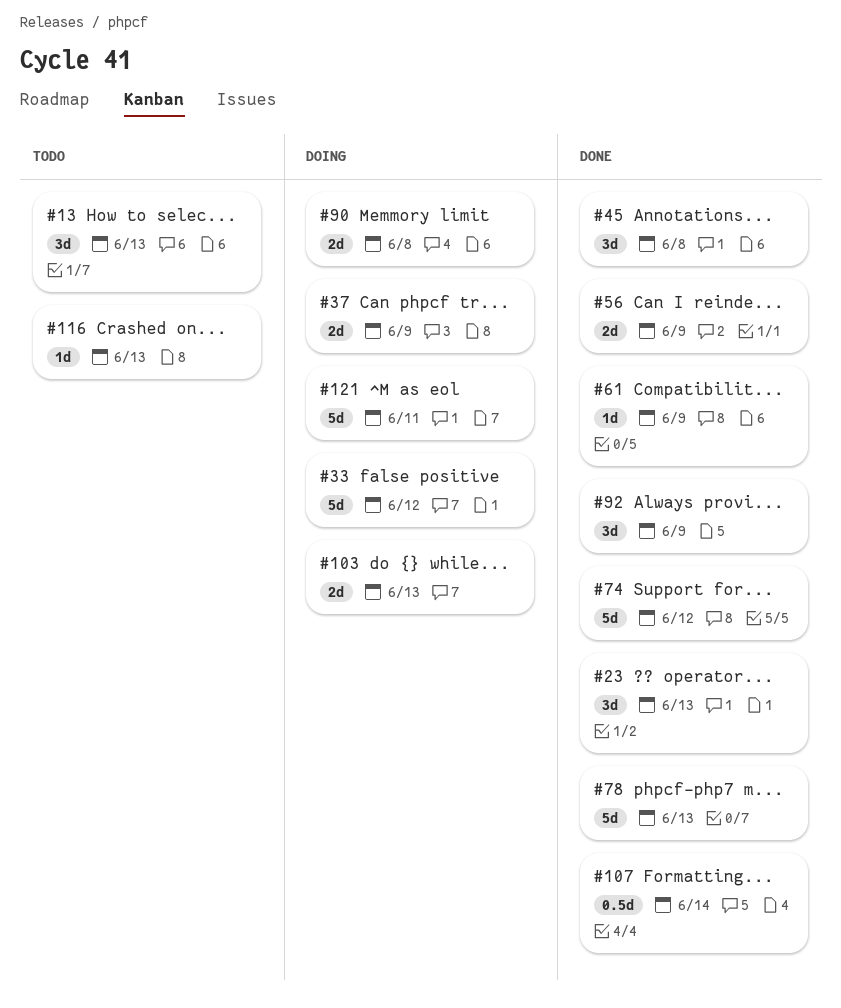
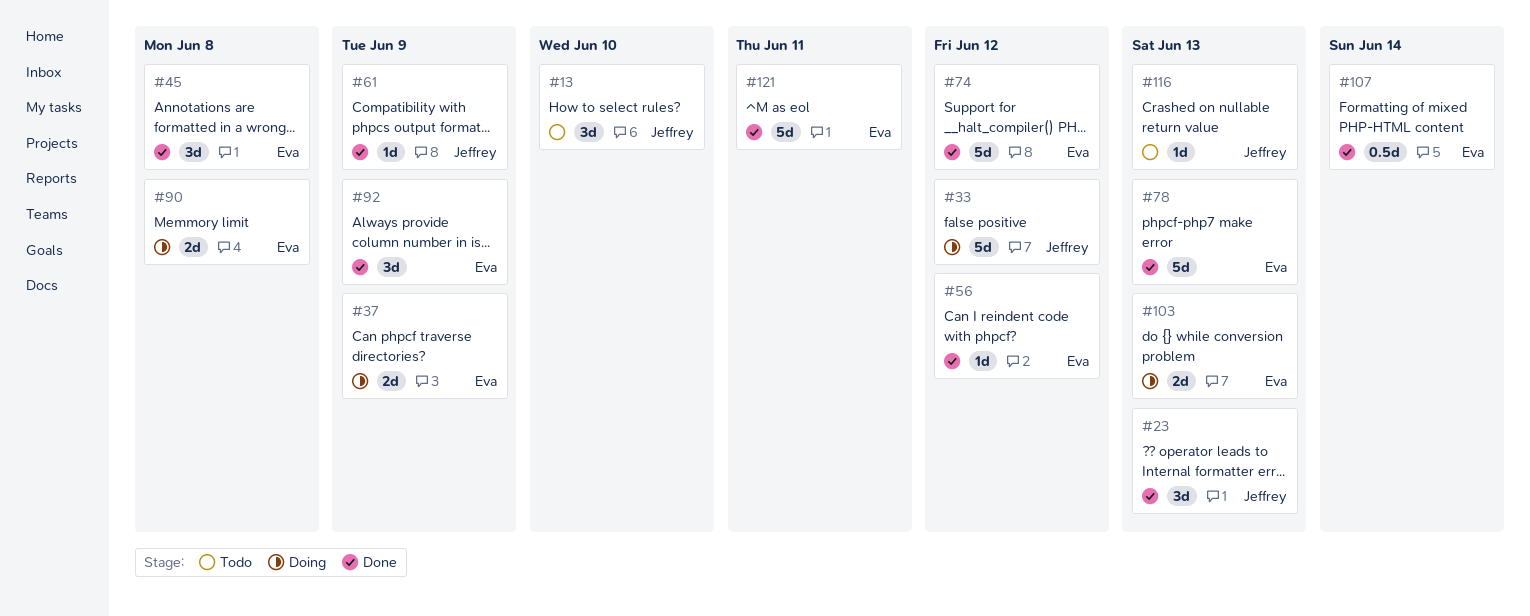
#13, due: Jun 13 -> Jun 10
#56, estimate: 2d -> 1d
#56, due: Jun 9 -> Jun 12
#121, status: Doing -> Done

